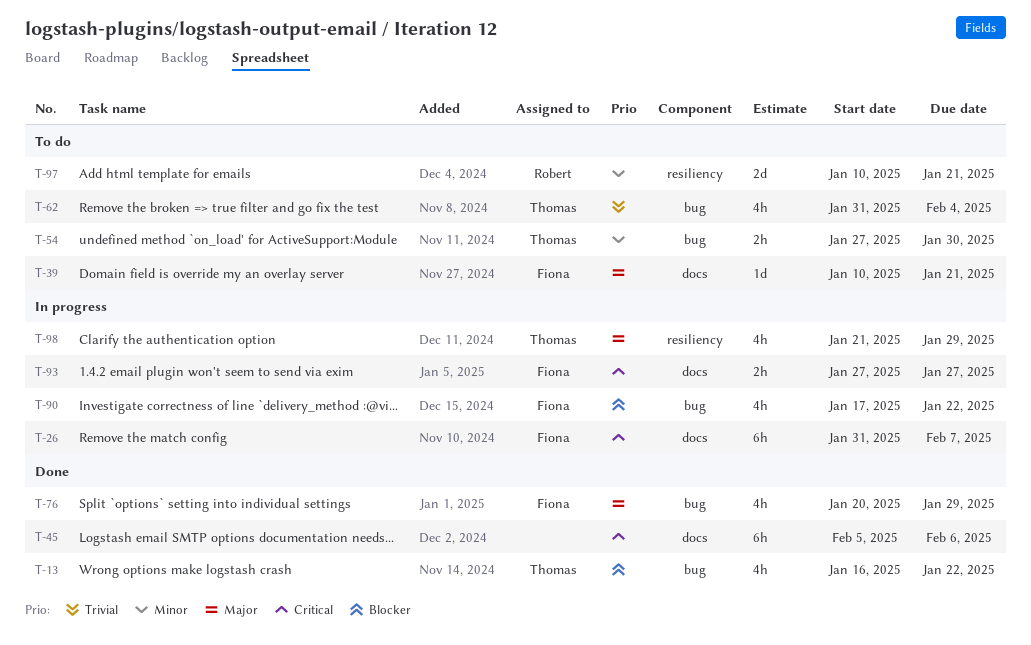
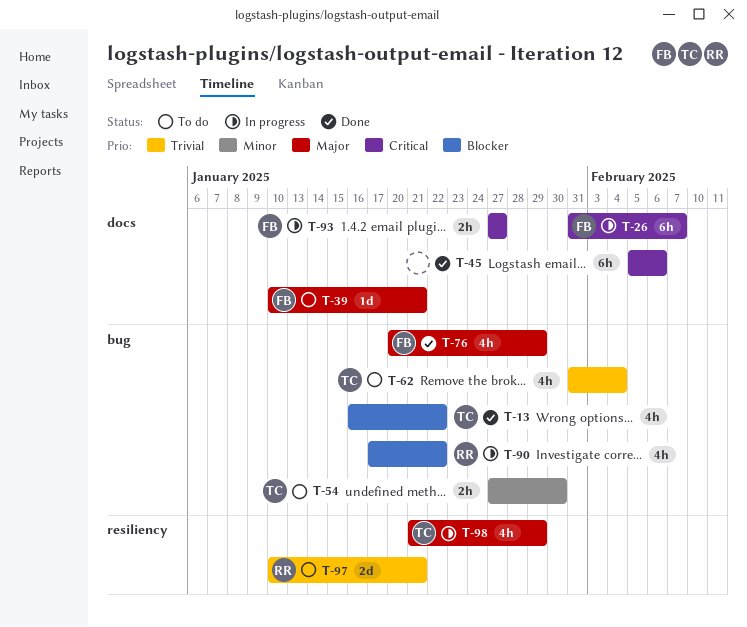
T-90, owner: Fiona -> Robert
T-97, priority: Minor -> Trivial

